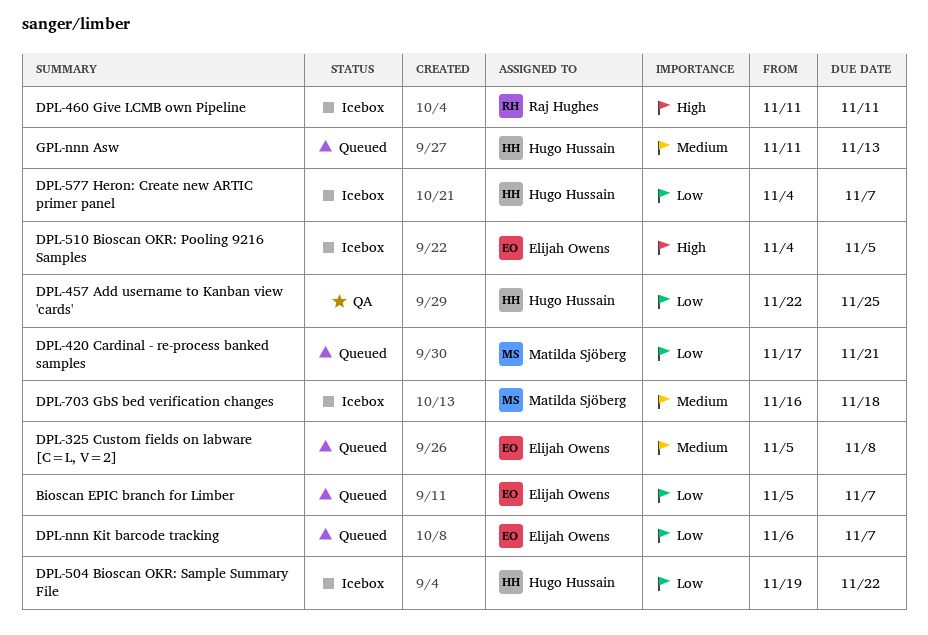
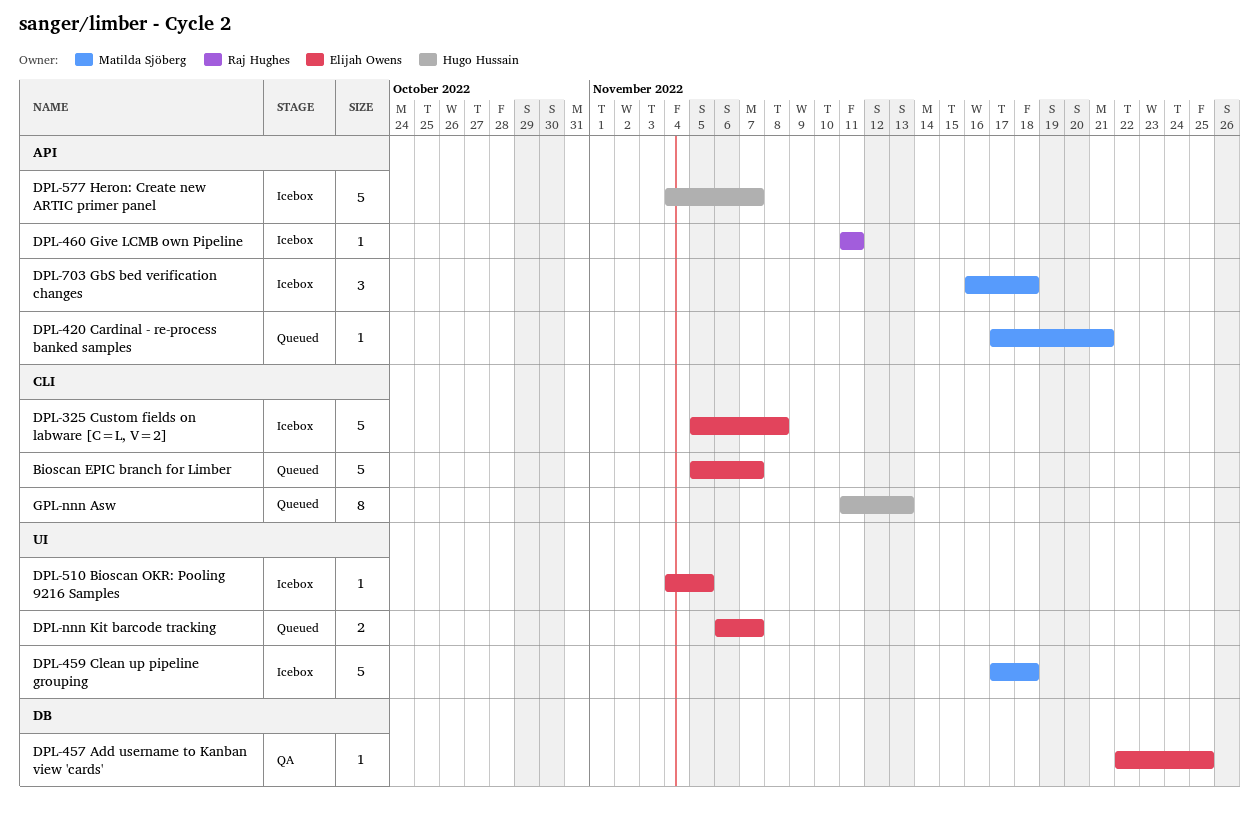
DPL-325 Custom fields on labware [C=L, V=2], status: Queued -> Icebox
DPL-457 Add username to Kanban view 'cards', owner: Hugo Hussain -> Elijah Owens
DPL-459 Clean up pipeline grouping: none -> present
DPL-504 Bioscan OKR: Sample Summary File: present -> none

